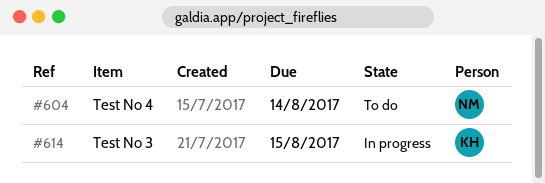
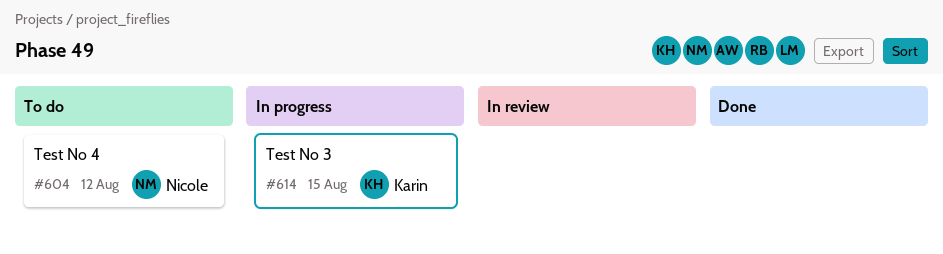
#604, due: Aug 14 -> Aug 12

